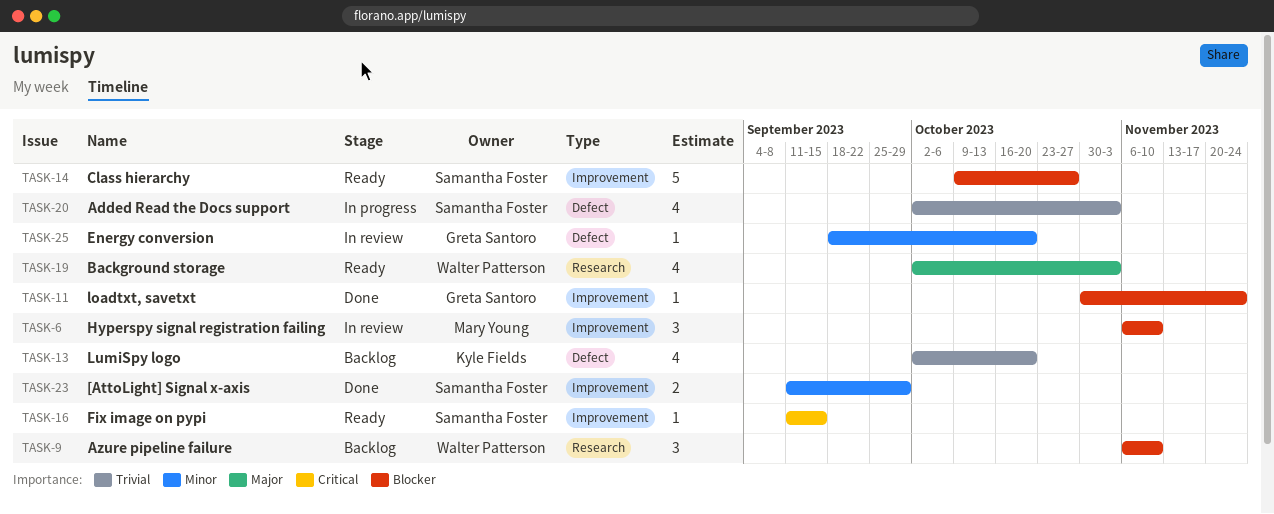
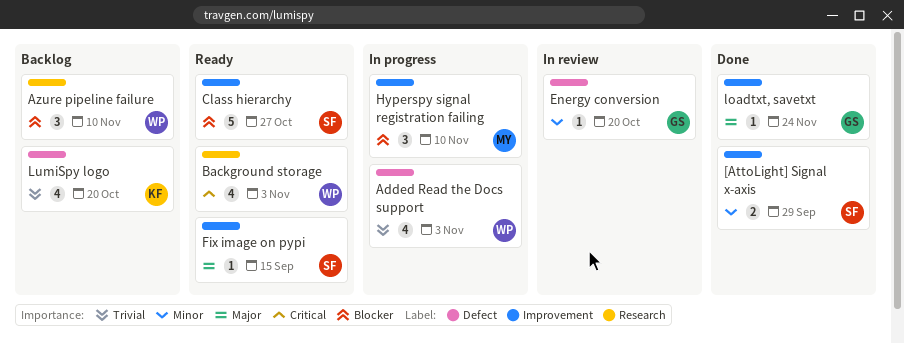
Added Read the Docs support, owner: Samantha Foster -> Walter Patterson
Background storage, priority: Major -> Critical
Fix image on pypi, priority: Critical -> Major
Hyperspy signal registration failing, status: In review -> In progress
loadtxt, savetxt, priority: Blocker -> Major

